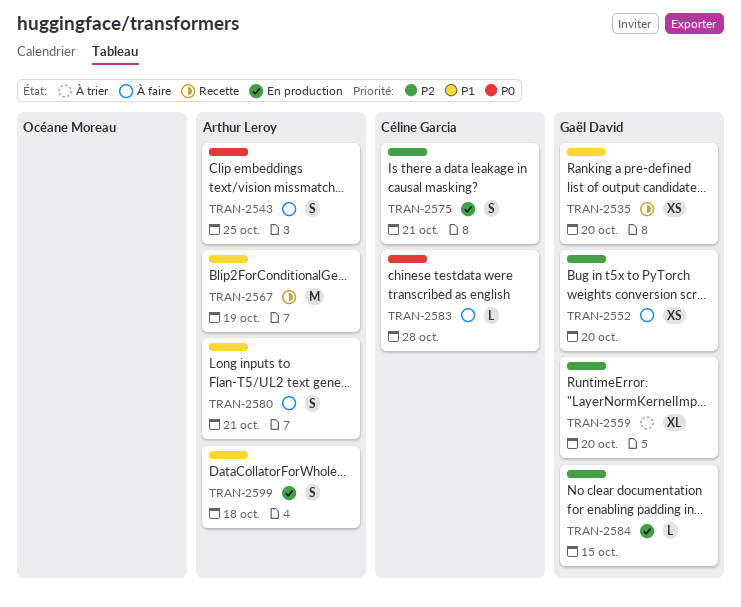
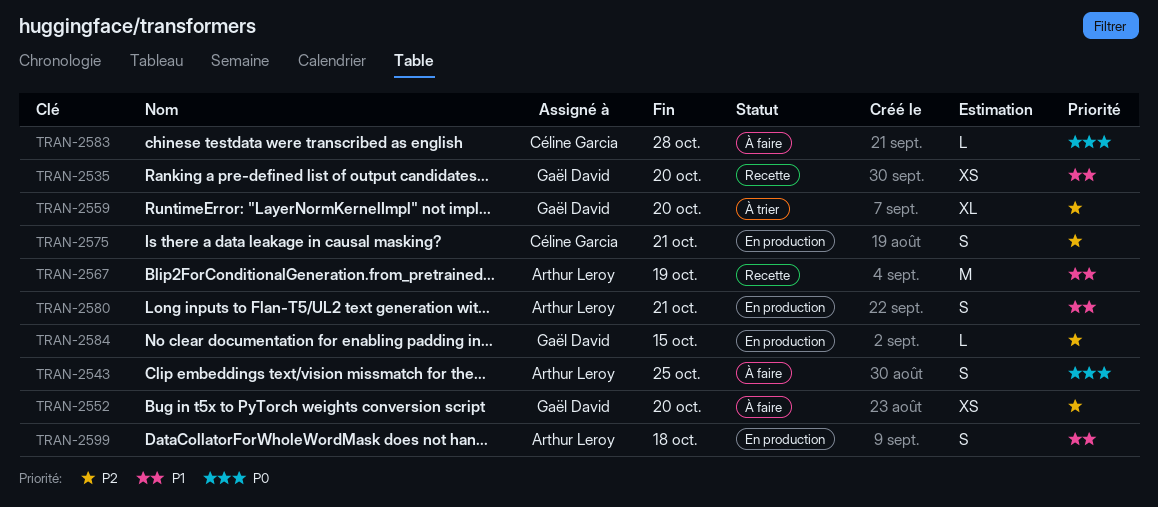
TRAN-2580, status: À faire -> En production

